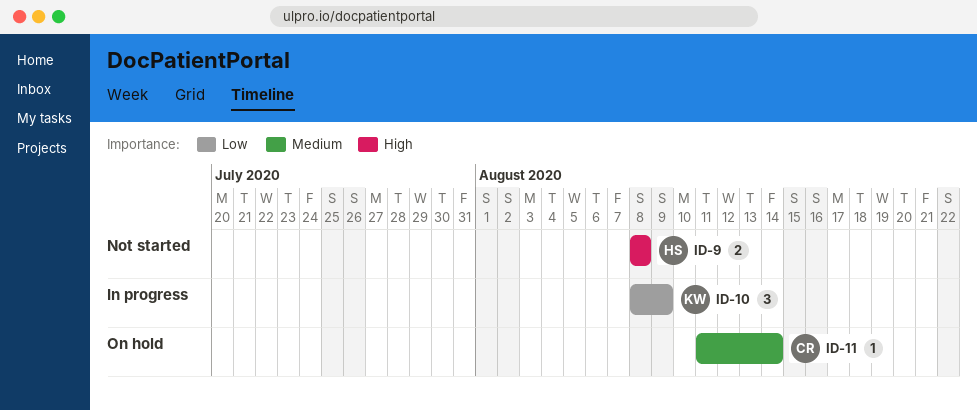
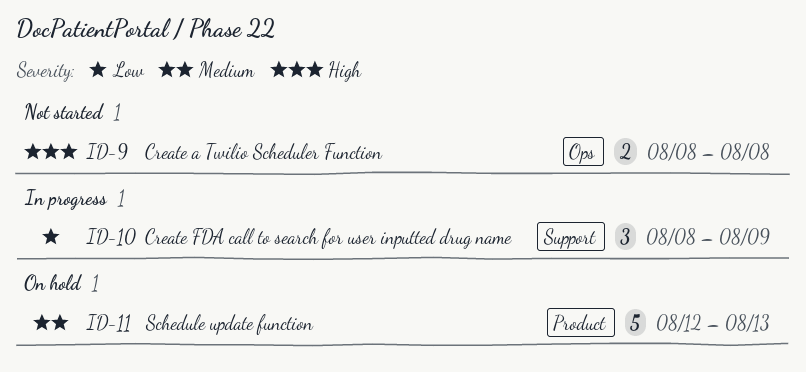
ID-11, estimate: 1 -> 5
ID-11, start: Aug 11 -> Aug 12
ID-11, due: Aug 14 -> Aug 13

